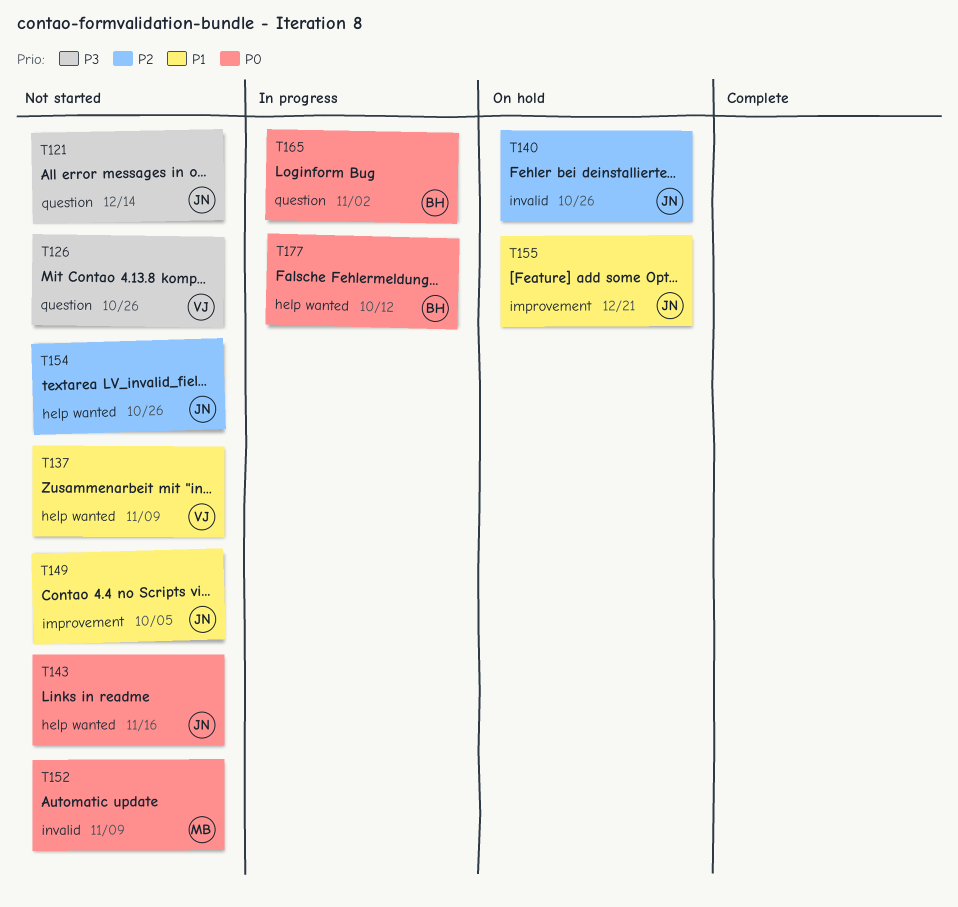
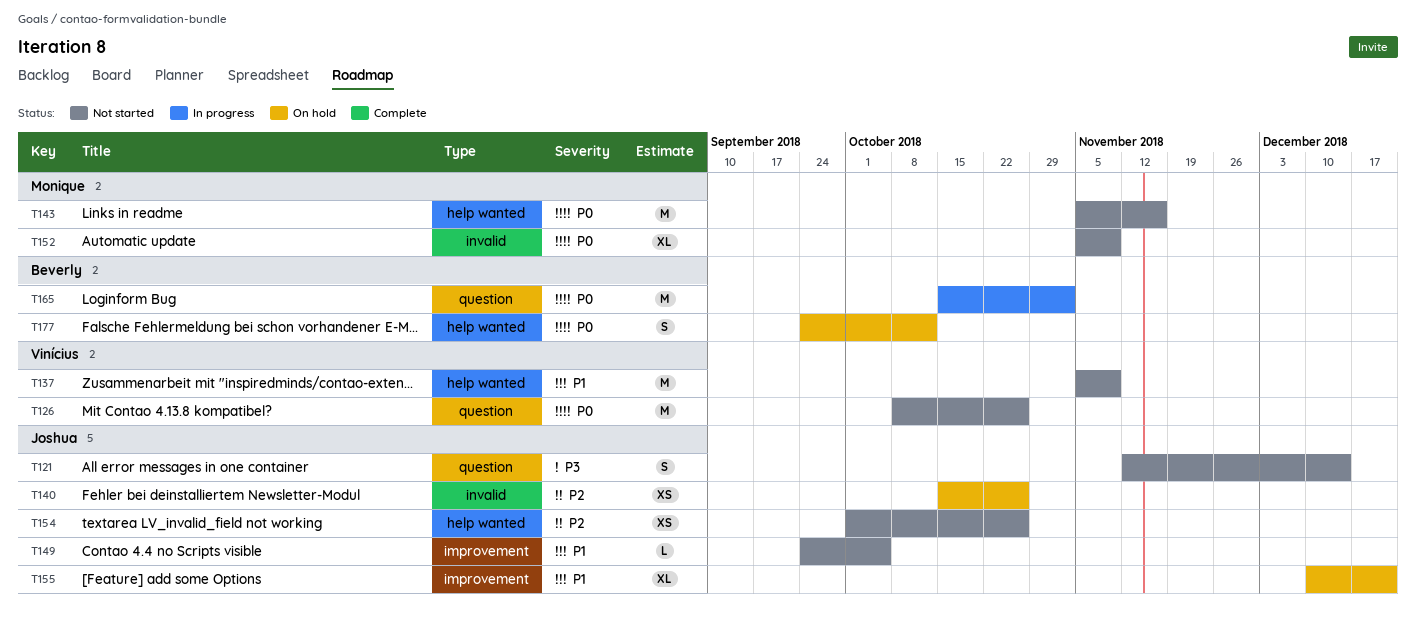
T126, priority: P3 -> P0
T143, owner: Joshua -> Monique
T177, status: In progress -> On hold

